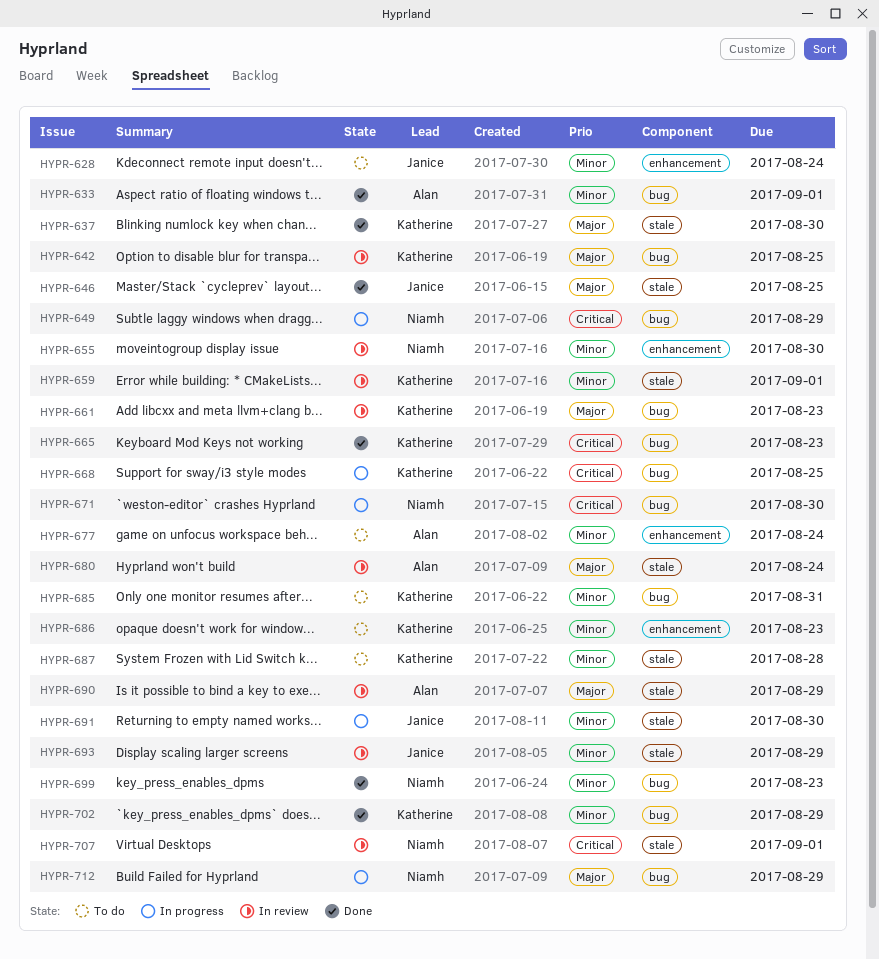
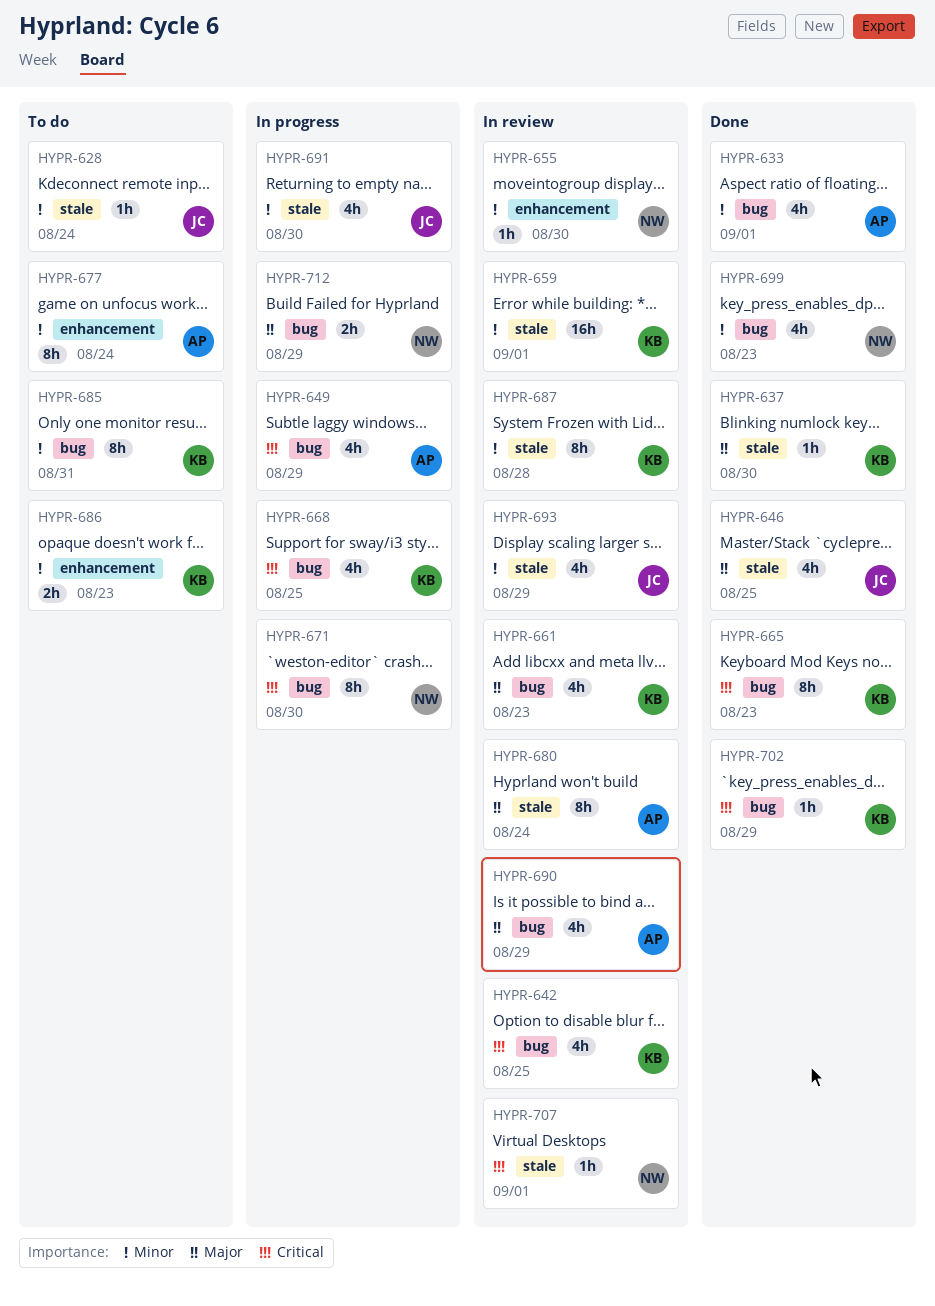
HYPR-628, label: enhancement -> stale
HYPR-642, priority: Major -> Critical
HYPR-649, owner: Niamh -> Alan
HYPR-687, status: To do -> In review
HYPR-690, label: stale -> bug
HYPR-702, priority: Minor -> Critical

